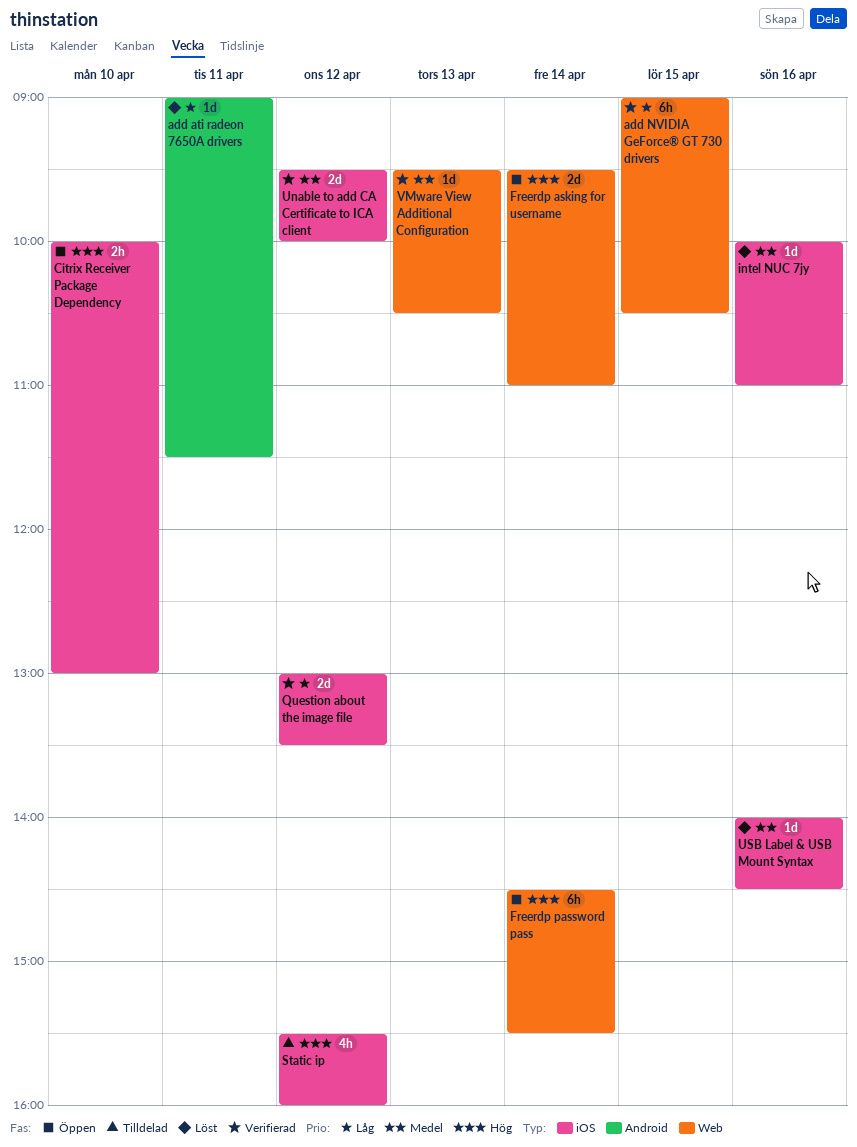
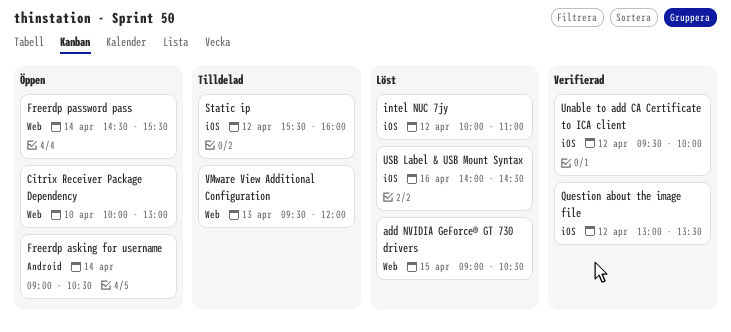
add ati radeon 7650A drivers: present -> none
add NVIDIA GeForce® GT 730 drivers, status: Verifierad -> Löst
Citrix Receiver Package Dependency, label: iOS -> Web
Freerdp asking for username, label: Web -> Android
Freerdp asking for username, begins: 09:30 -> 09:00
Freerdp asking for username, ends: 11:00 -> 10:30
intel NUC 7jy, day: Apr 16 -> Apr 12
VMware View Additional Configuration, status: Verifierad -> Tilldelad
VMware View Additional Configuration, ends: 10:30 -> 12:00

